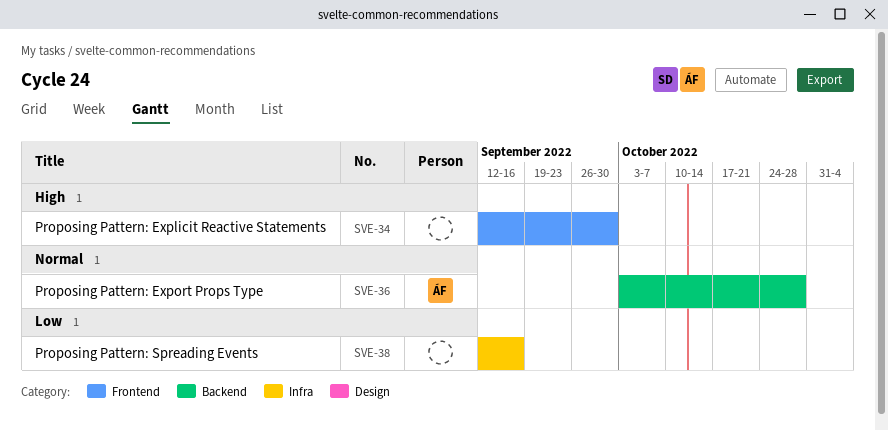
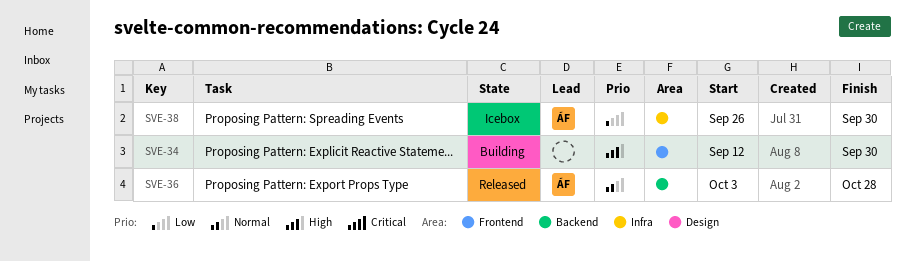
SVE-38, owner: none -> ÁF
SVE-38, start: Sep 12 -> Sep 26
SVE-38, due: Sep 16 -> Sep 30

